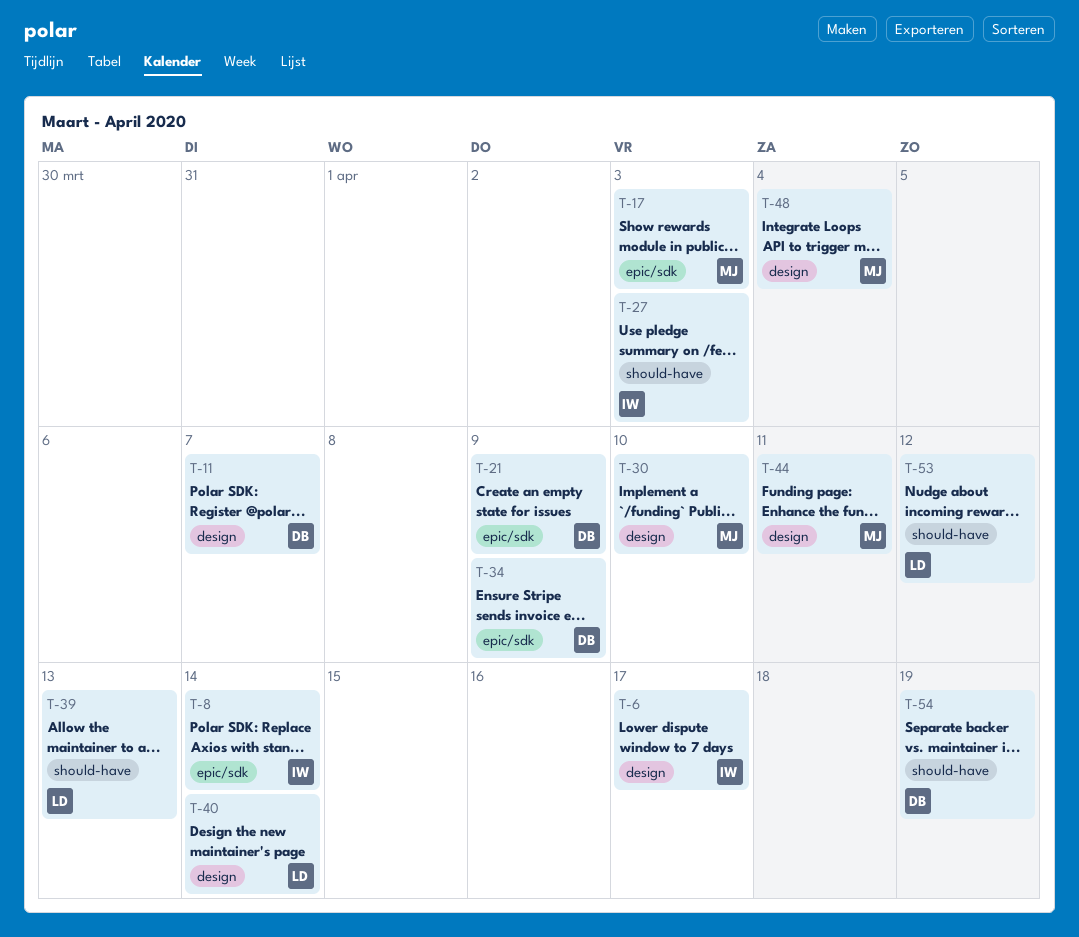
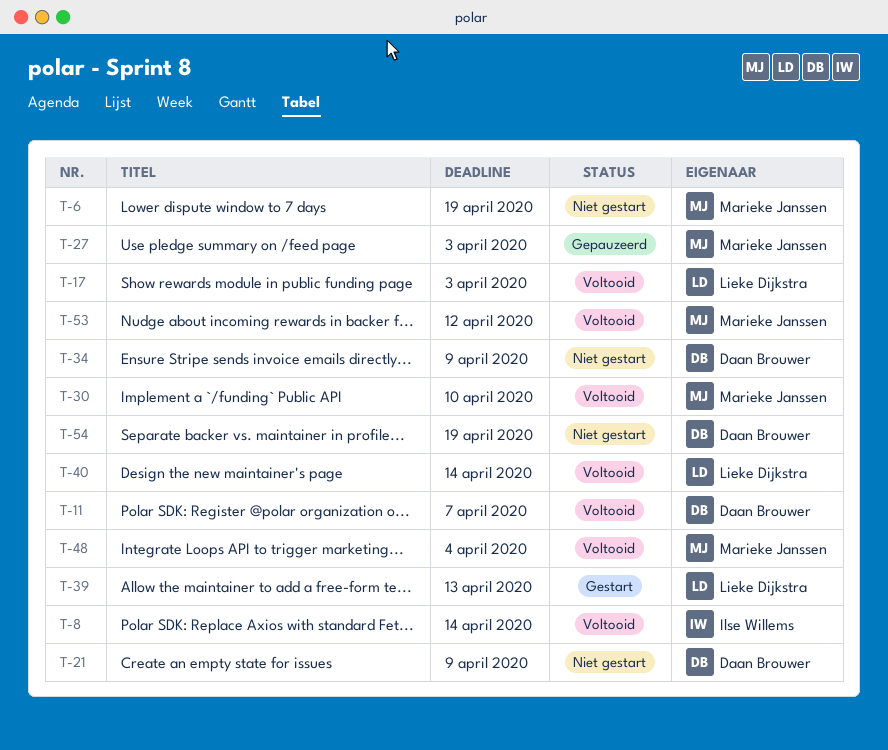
T-6, owner: Ilse Willems -> Marieke Janssen
T-6, due: Apr 17 -> Apr 19
T-17, owner: Marieke Janssen -> Lieke Dijkstra
T-27, owner: Ilse Willems -> Marieke Janssen
T-44: present -> none
T-53, owner: Lieke Dijkstra -> Marieke Janssen

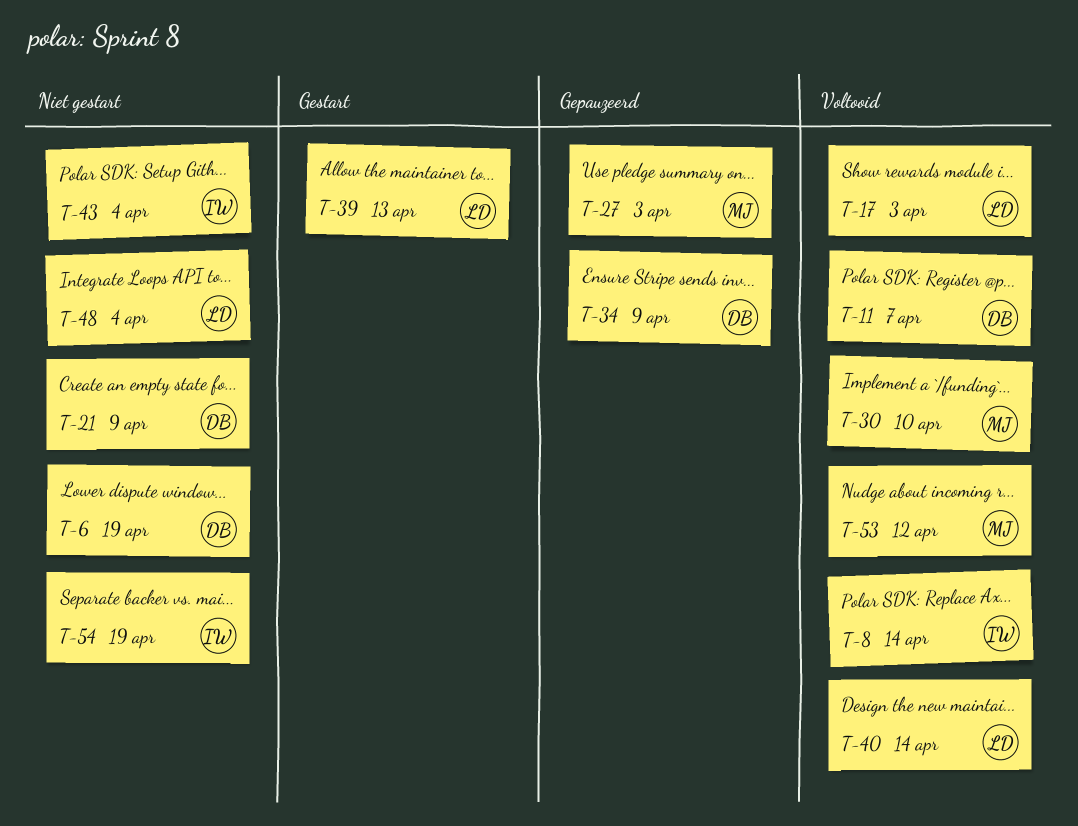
T-6, owner: Marieke Janssen -> Daan Brouwer
T-34, status: Niet gestart -> Gepauzeerd
T-43: none -> present
T-48, status: Voltooid -> Niet gestart
T-48, owner: Marieke Janssen -> Lieke Dijkstra
T-54, owner: Daan Brouwer -> Ilse Willems

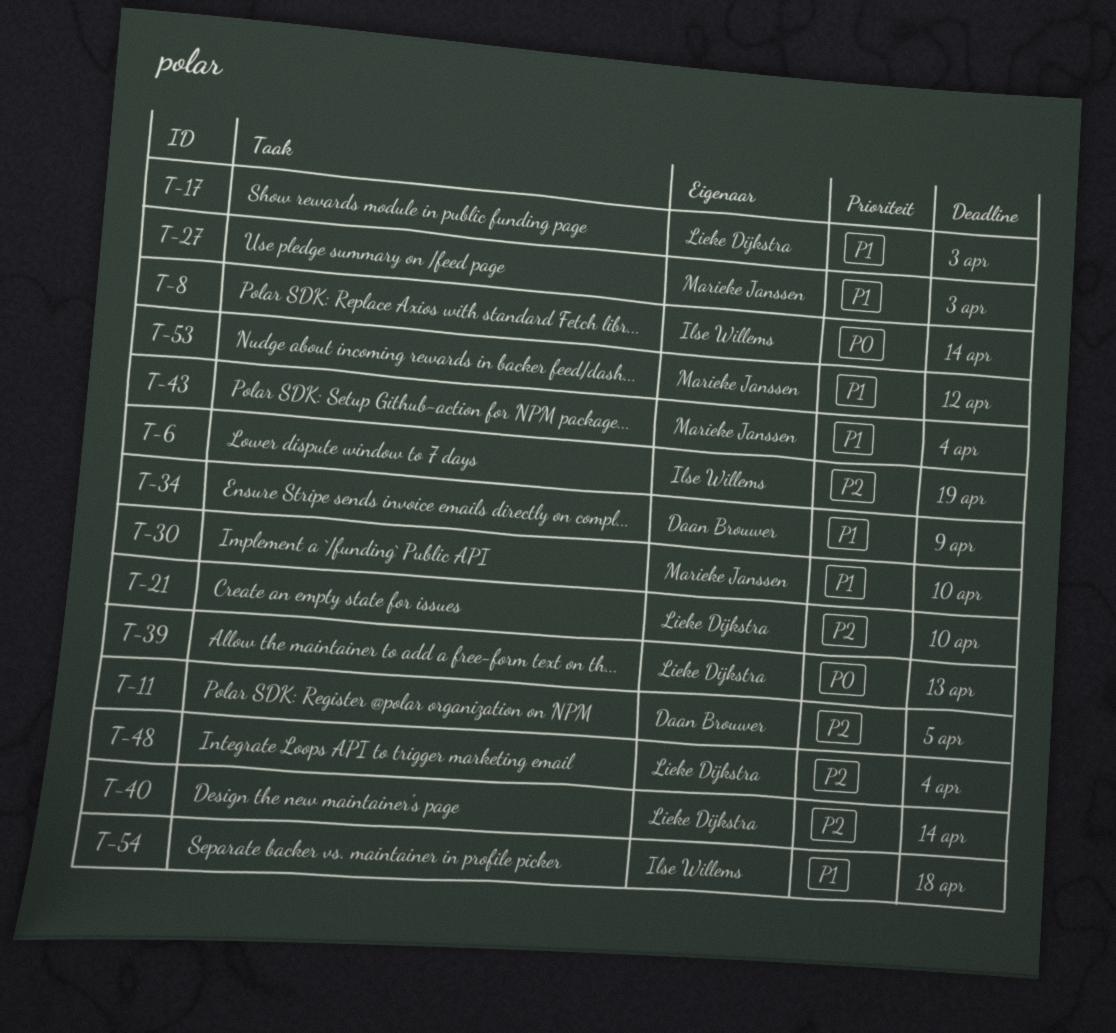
T-6, owner: Daan Brouwer -> Ilse Willems
T-11, due: Apr 7 -> Apr 5
T-21, owner: Daan Brouwer -> Lieke Dijkstra
T-21, due: Apr 9 -> Apr 10
T-43, owner: Ilse Willems -> Marieke Janssen
T-54, due: Apr 19 -> Apr 18

